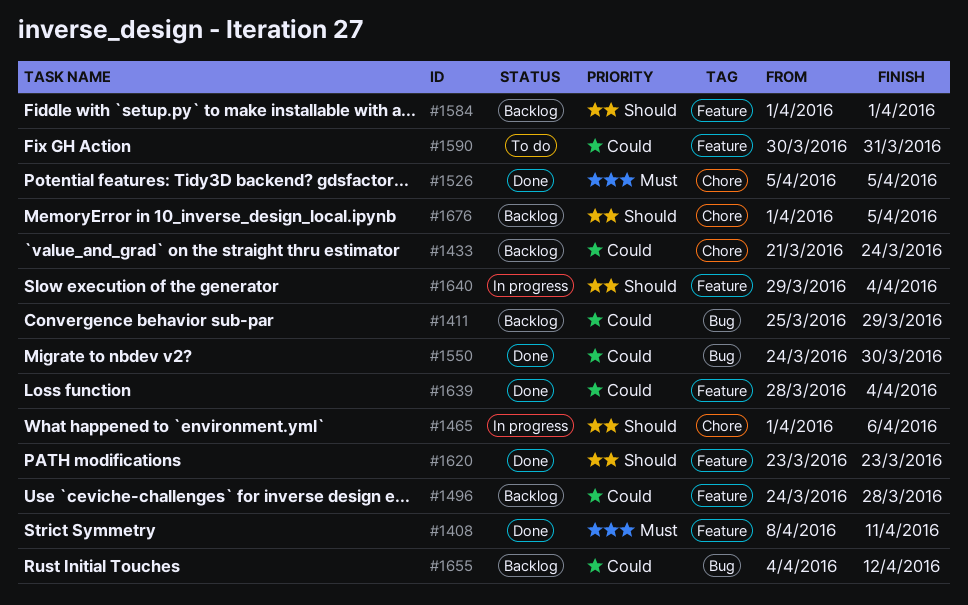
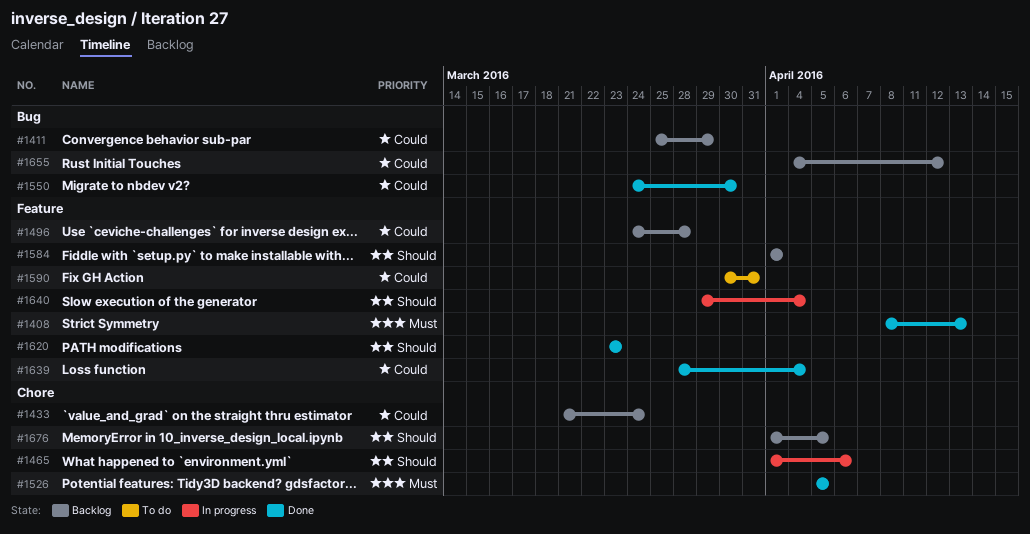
#1408, due: Apr 11 -> Apr 13

